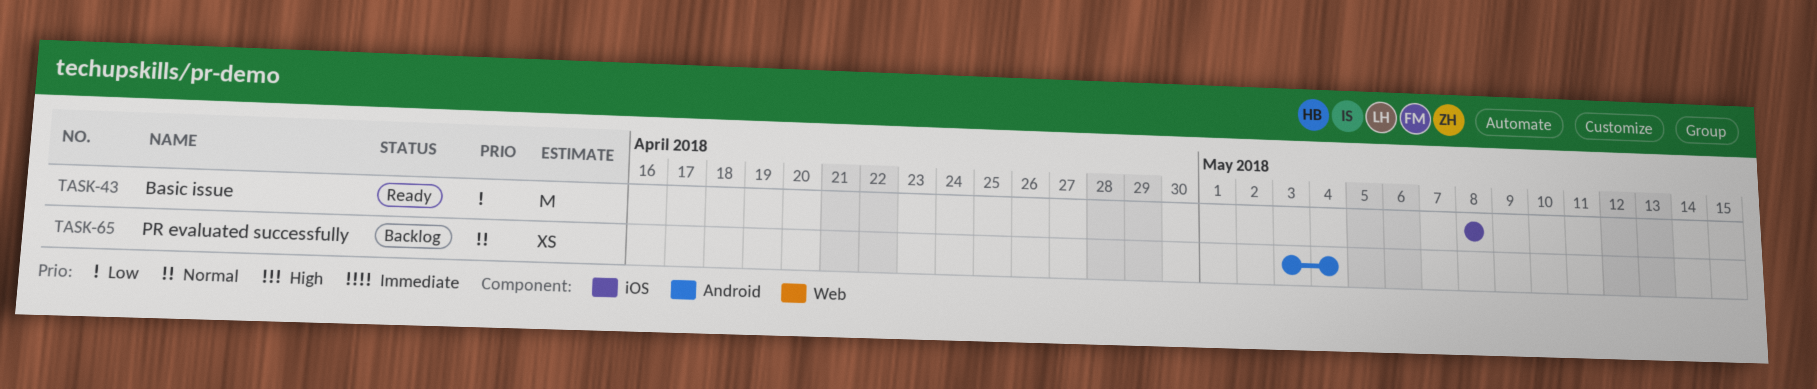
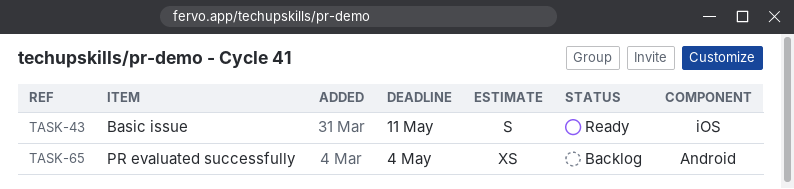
TASK-43, estimate: M -> S
TASK-43, due: May 8 -> May 11

